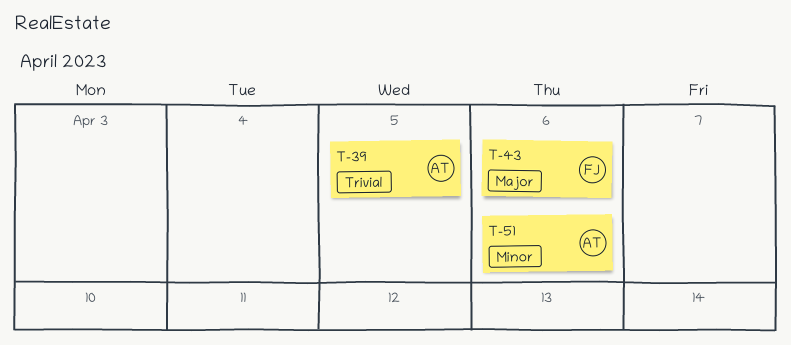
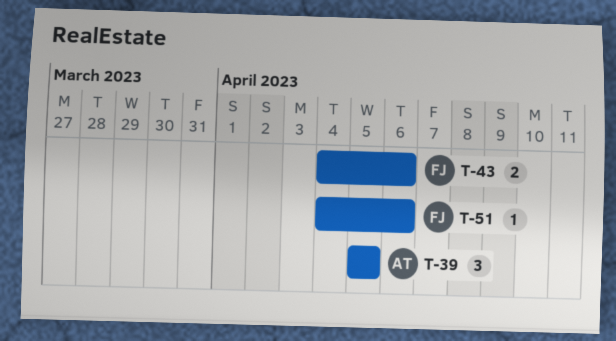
T-51, owner: AT -> FJ

